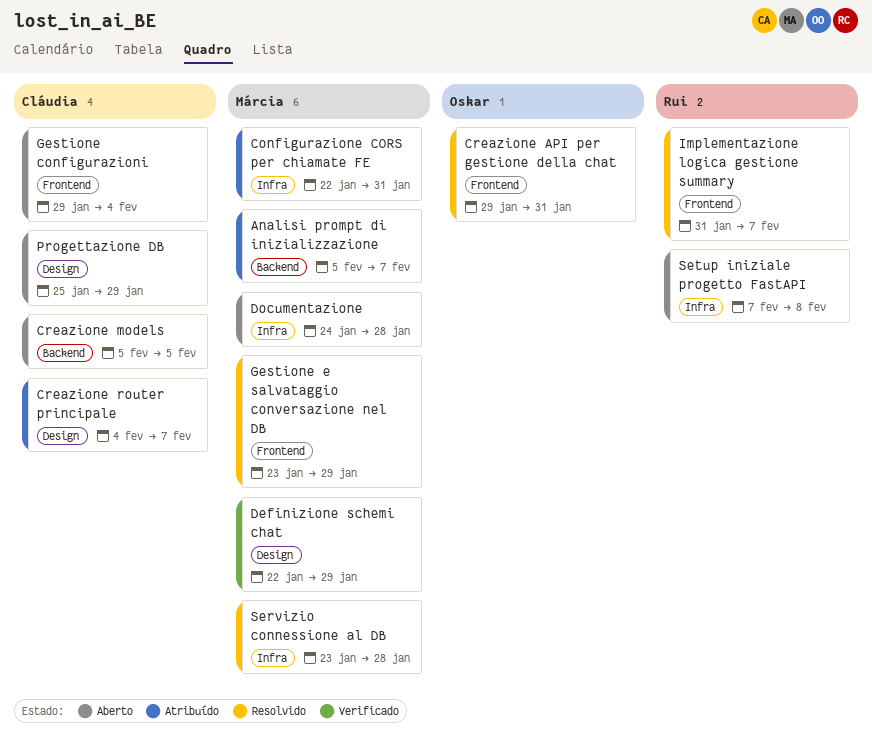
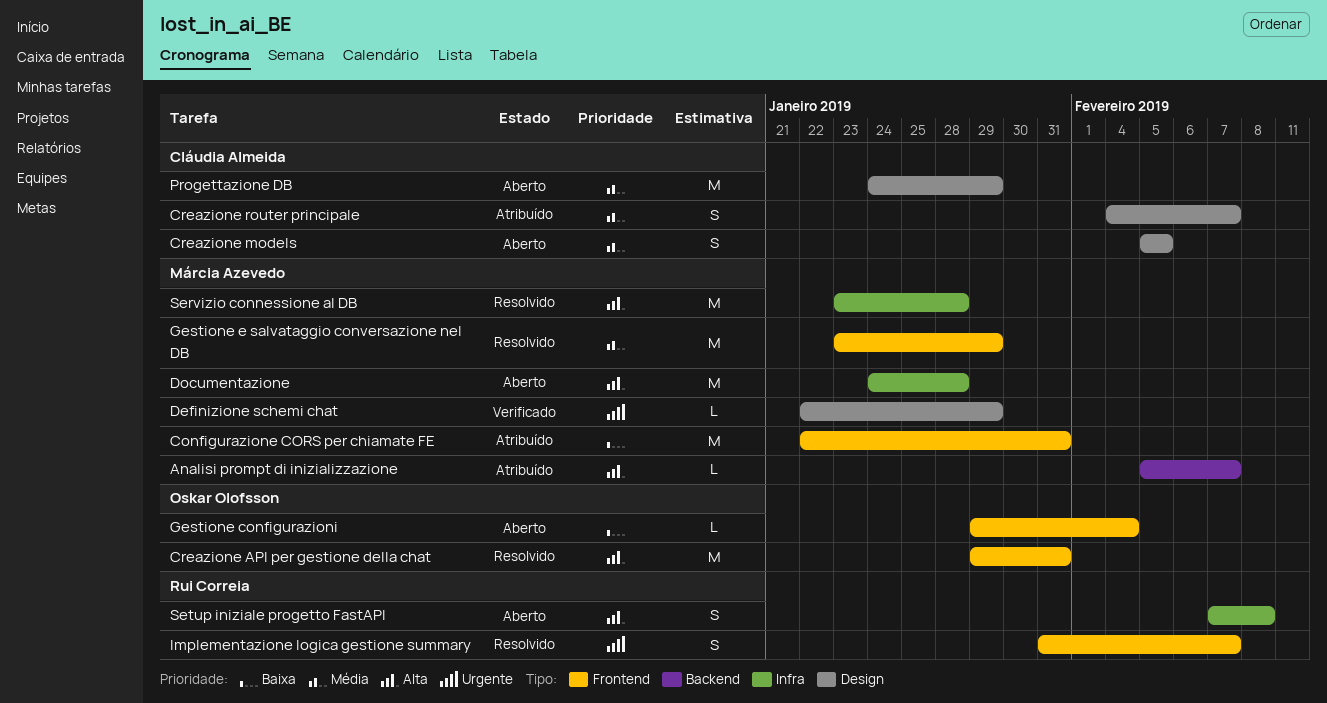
Configurazione CORS per chiamate FE, label: Infra -> Frontend
Creazione models, label: Backend -> Design
Gestione configurazioni, owner: Cláudia Almeida -> Oskar Olofsson
Progettazione DB, start: Jan 25 -> Jan 24

